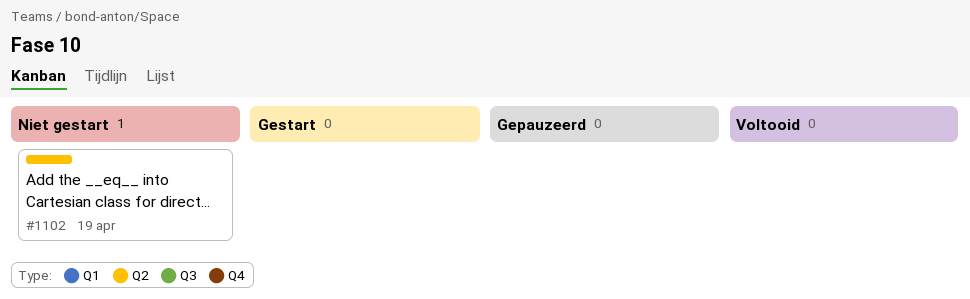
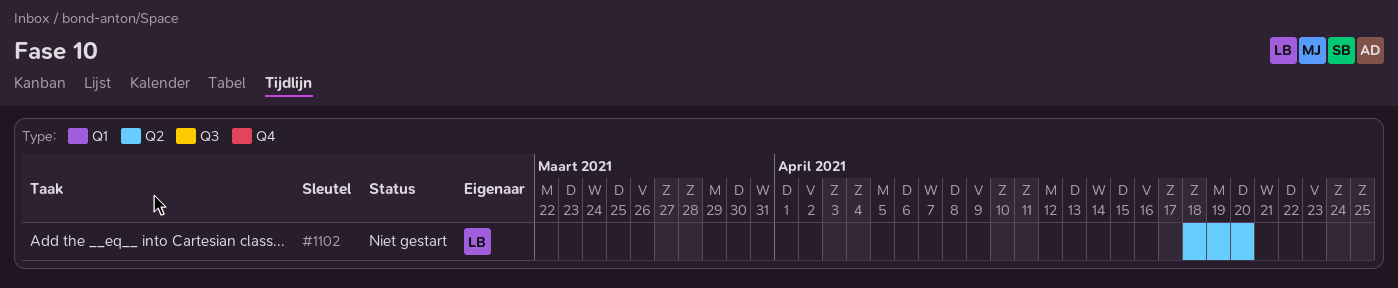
#1102, due: Apr 19 -> Apr 20

